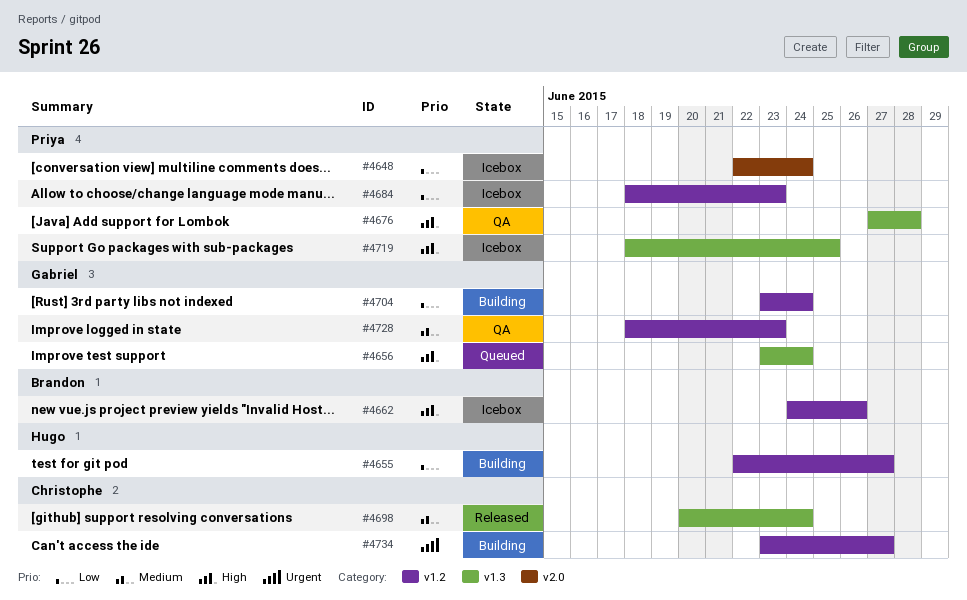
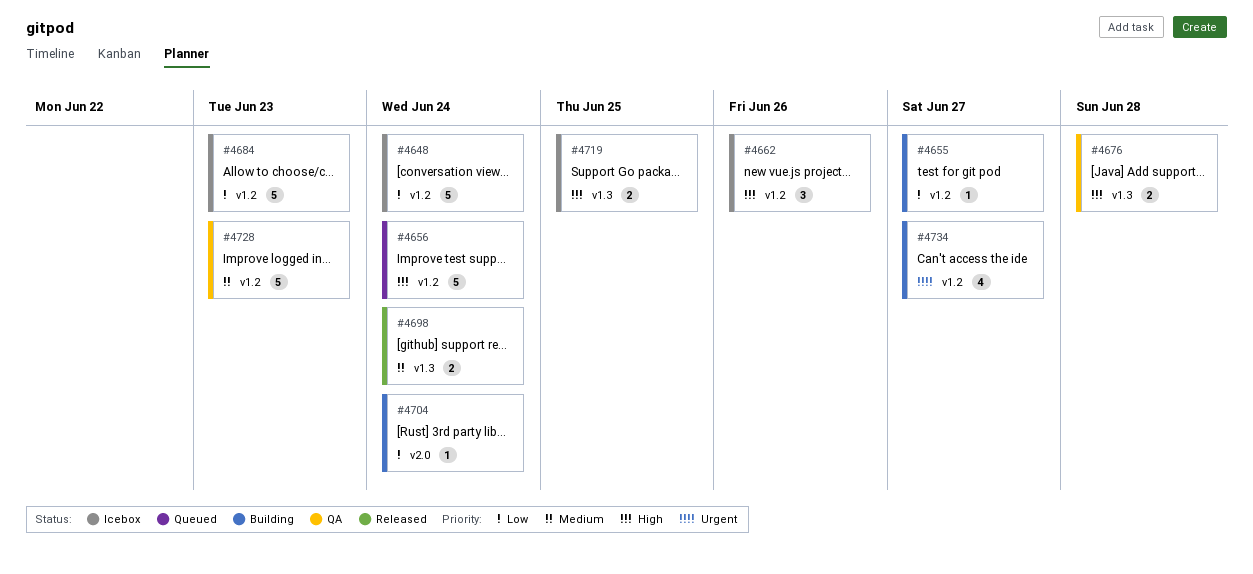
#4648, label: v2.0 -> v1.2
#4656, label: v1.3 -> v1.2
#4704, label: v1.2 -> v2.0

